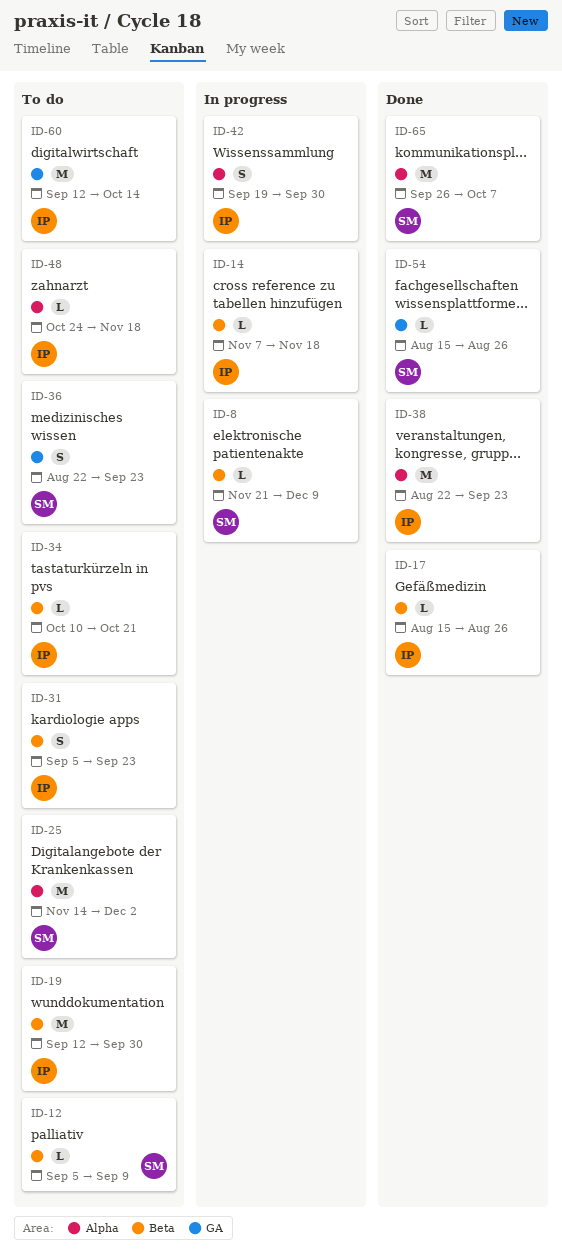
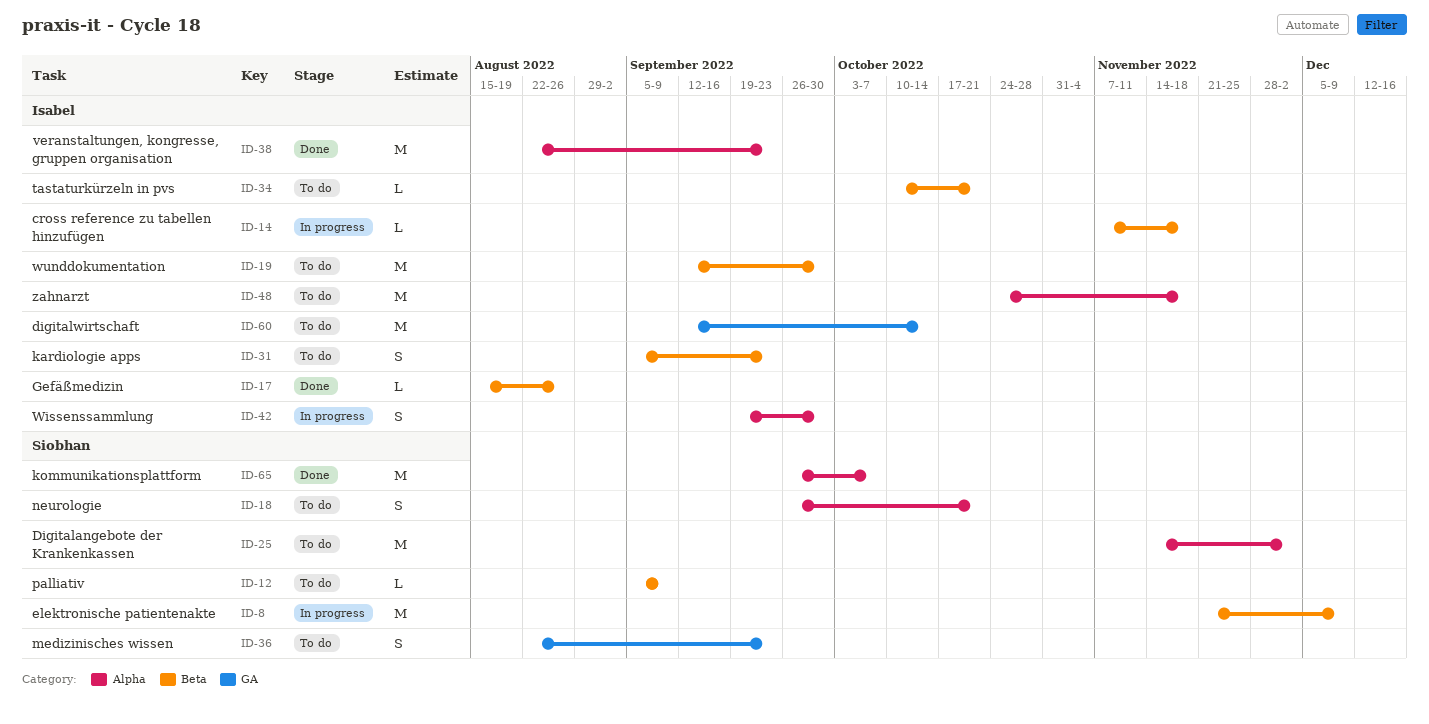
ID-8, estimate: L -> M
ID-18: none -> present
ID-48, estimate: L -> M
ID-54: present -> none

